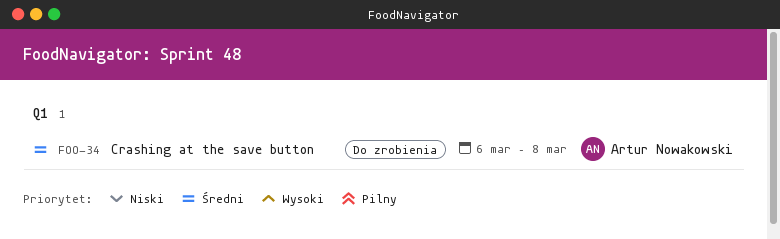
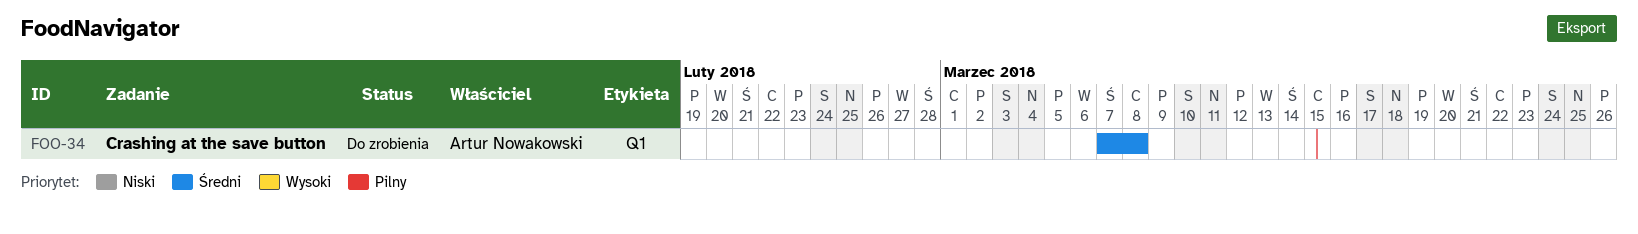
FOO-34, start: Mar 6 -> Mar 7

